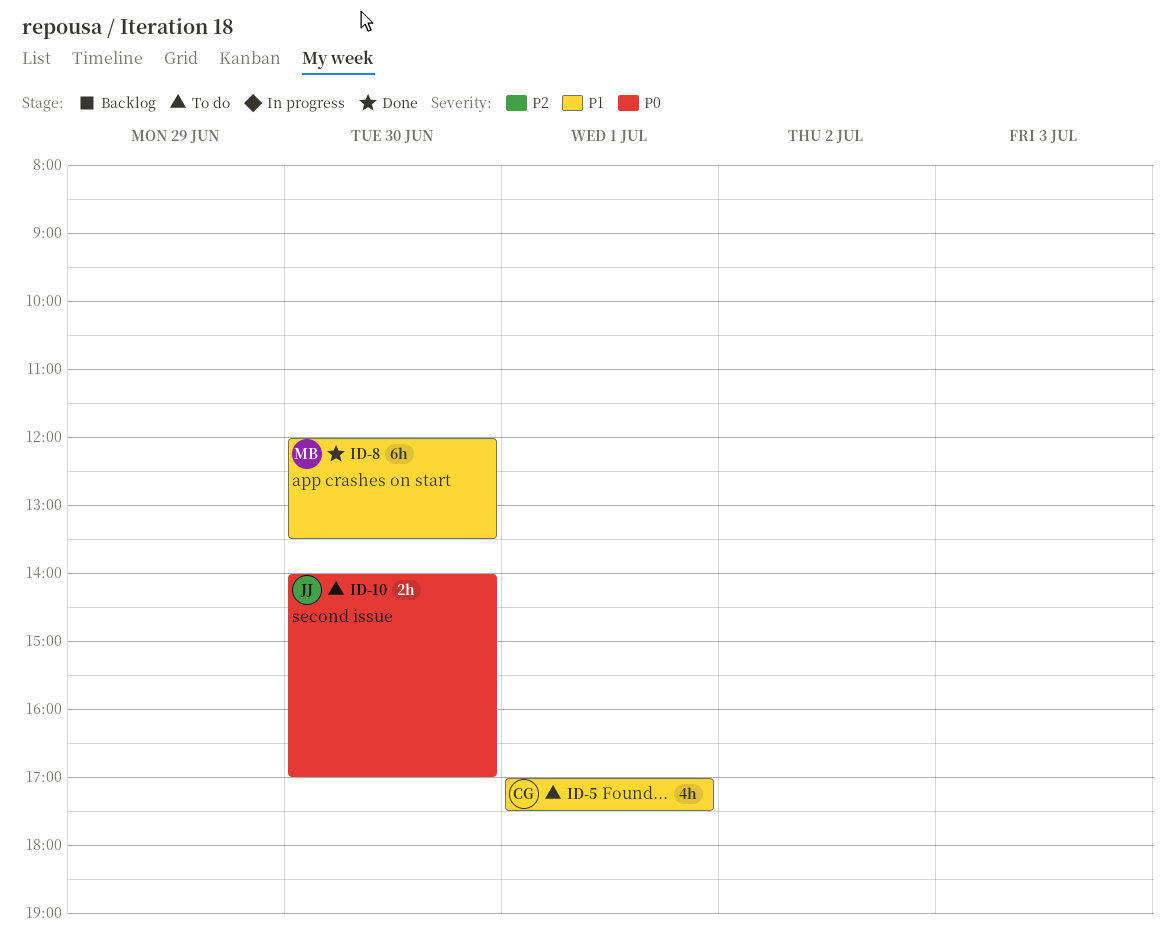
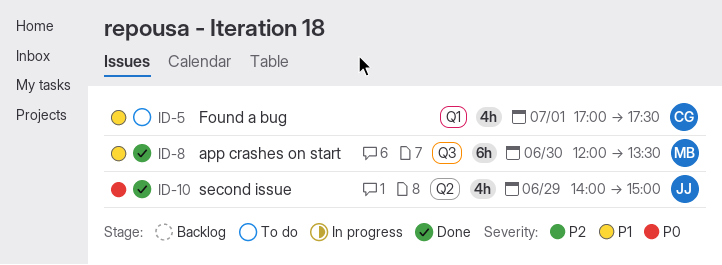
ID-10, status: To do -> Done
ID-10, estimate: 2h -> 4h
ID-10, day: Jun 30 -> Jun 29
ID-10, ends: 17:00 -> 15:00

